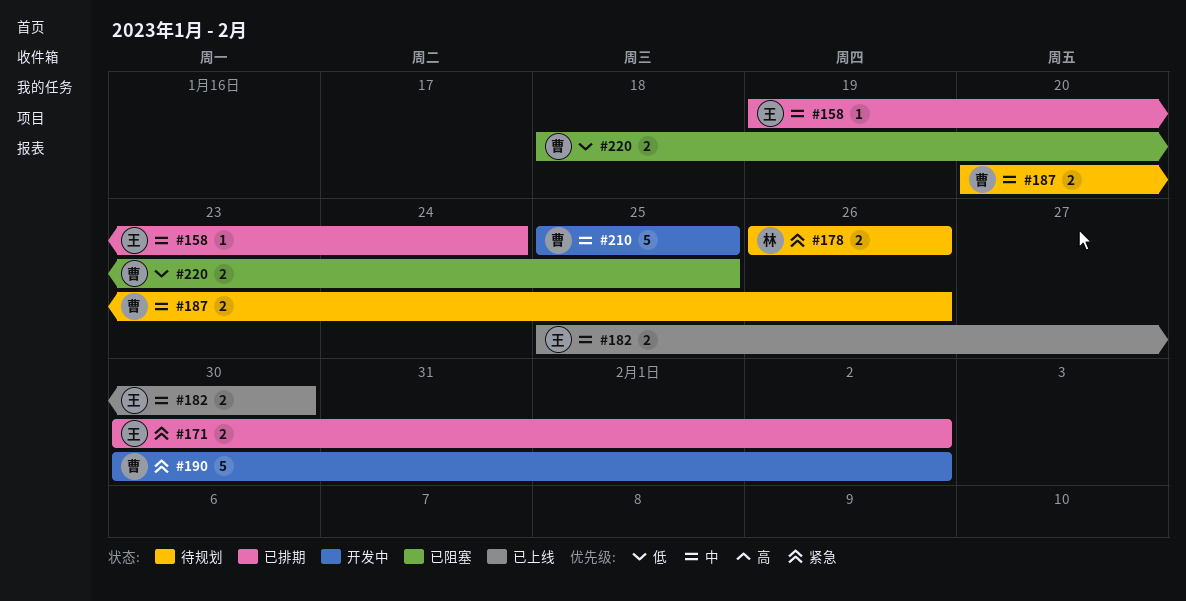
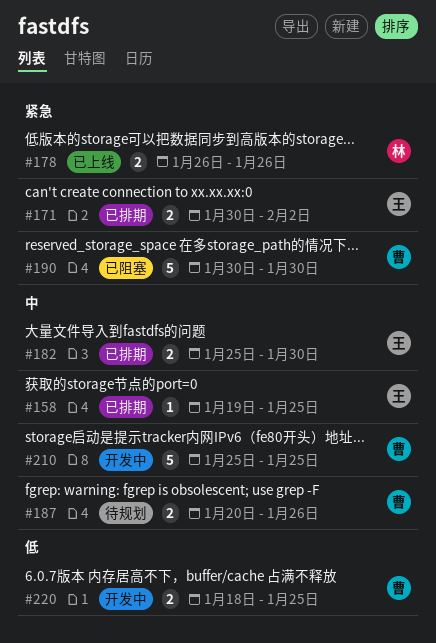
#158, due: Jan 24 -> Jan 25
#178, status: 待规划 -> 已上线
#182, status: 已上线 -> 已排期
#190, status: 开发中 -> 已阻塞
#190, due: Feb 2 -> Jan 30
#220, status: 已阻塞 -> 开发中

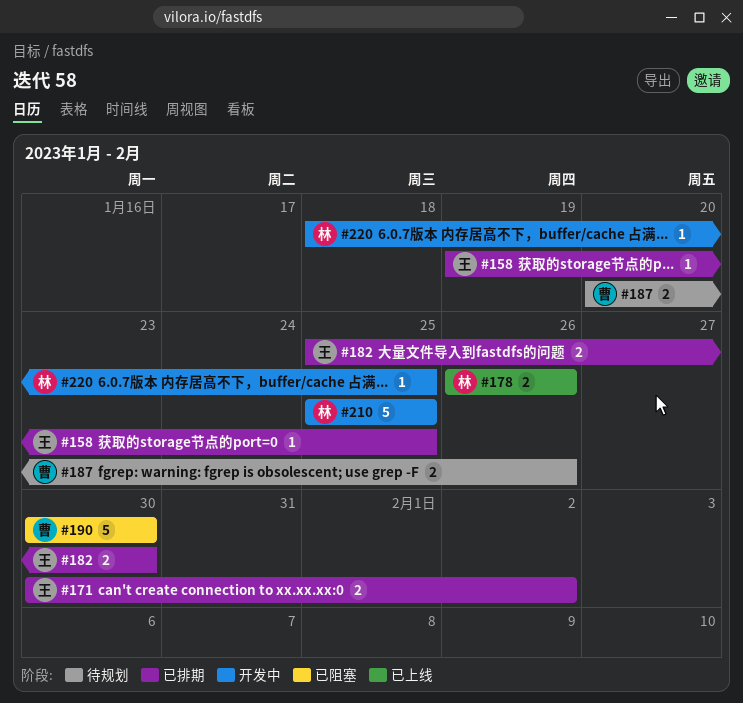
#210, owner: 曹 -> 林
#220, owner: 曹 -> 林
#220, estimate: 2 -> 1

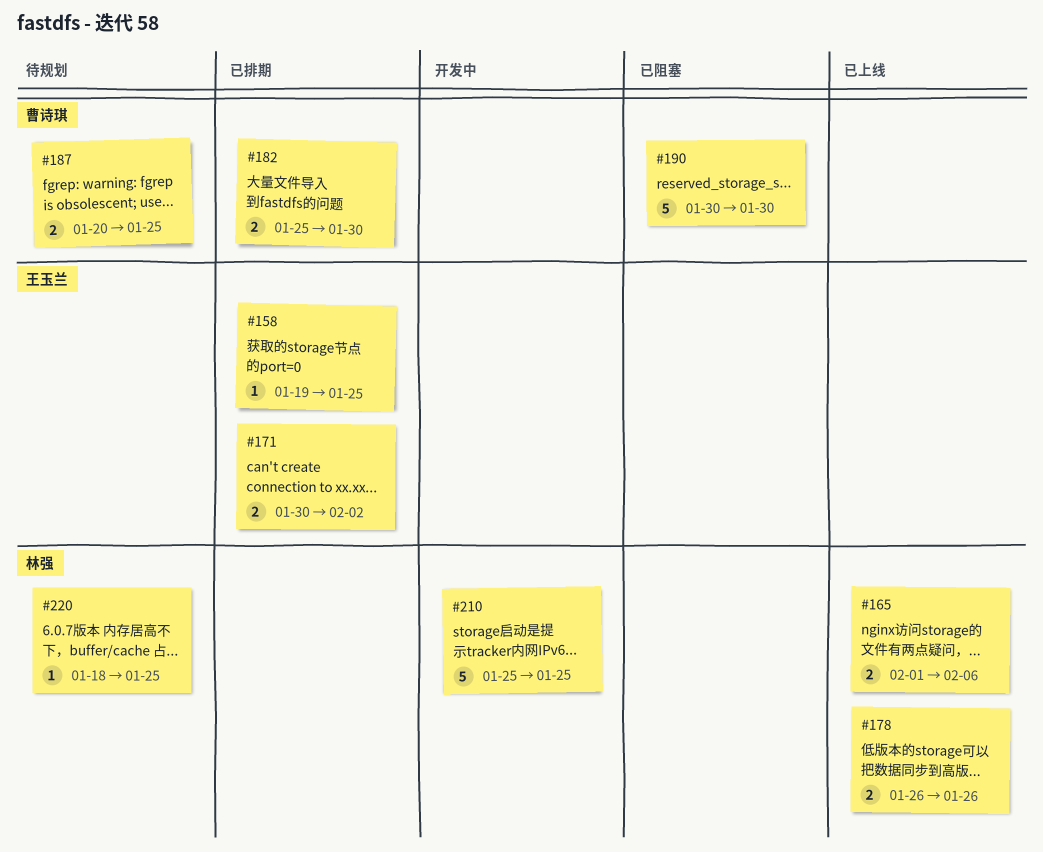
#165: none -> present
#182, owner: 王玉兰 -> 曹诗琪
#187, due: Jan 26 -> Jan 25
#220, status: 开发中 -> 待规划

